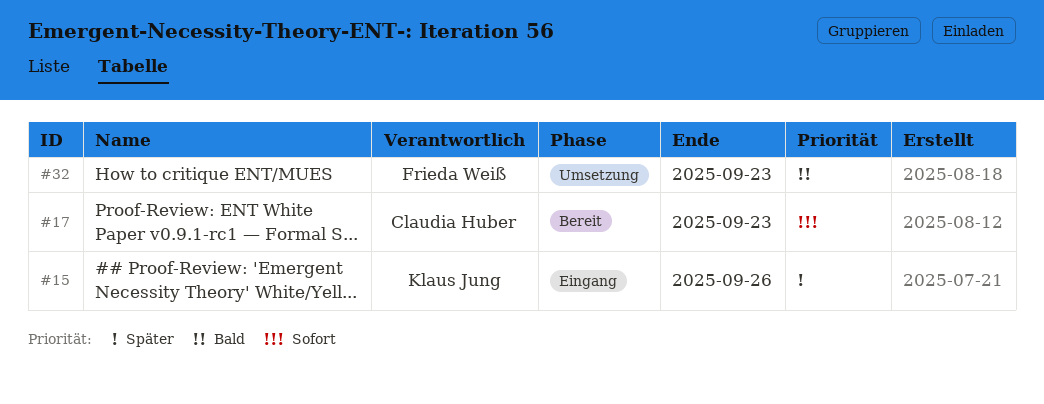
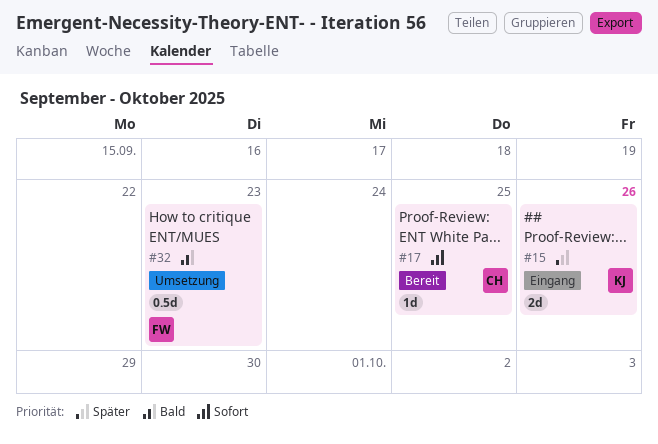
#17, due: Sep 23 -> Sep 25

